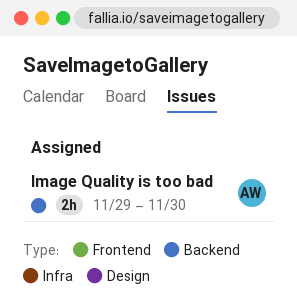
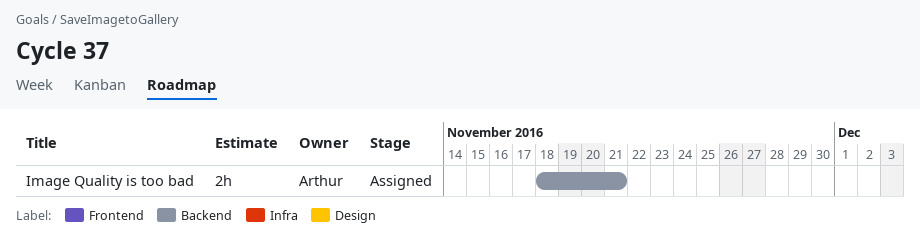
Image Quality is too bad, start: Nov 29 -> Nov 18
Image Quality is too bad, due: Nov 30 -> Nov 21

